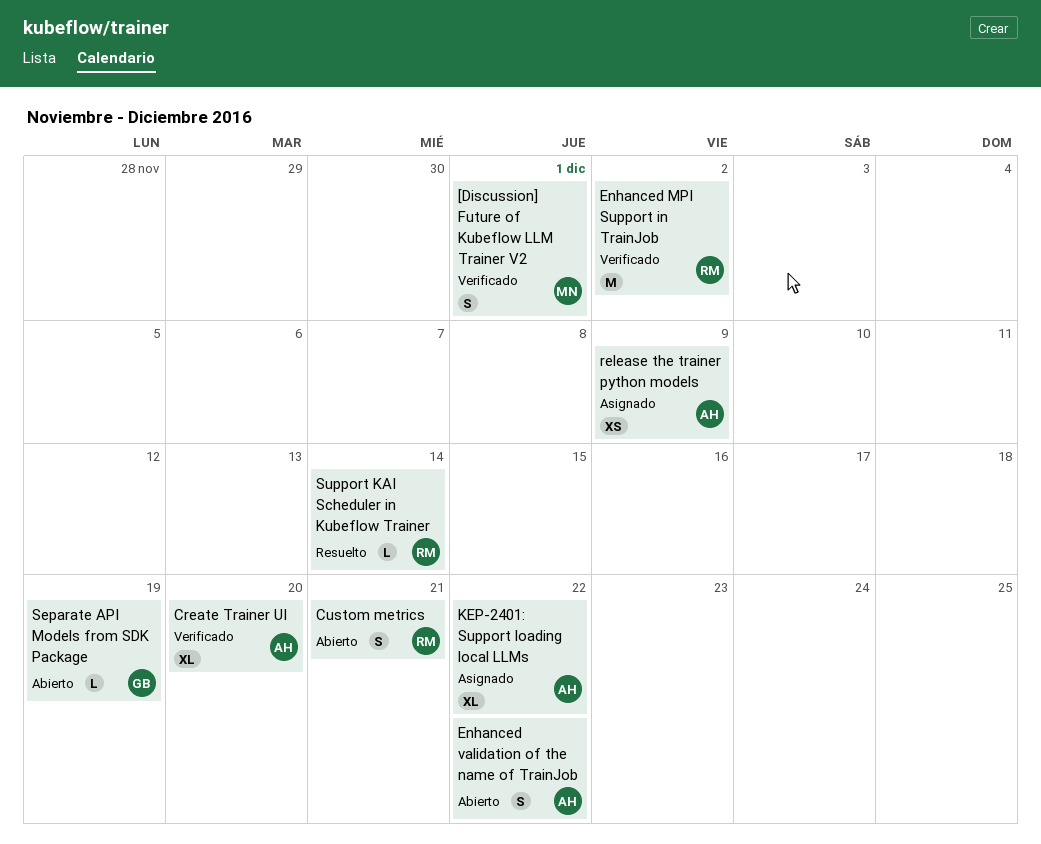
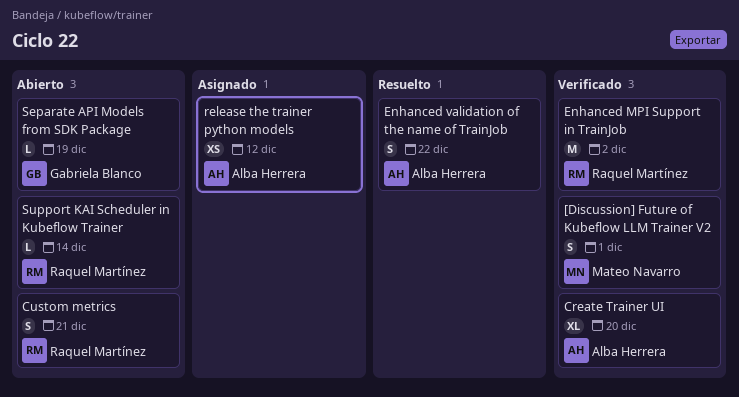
Enhanced validation of the name of TrainJob, status: Abierto -> Resuelto
KEP-2401: Support loading local LLMs: present -> none
release the trainer python models, due: Dec 9 -> Dec 12
Support KAI Scheduler in Kubeflow Trainer, status: Resuelto -> Abierto

